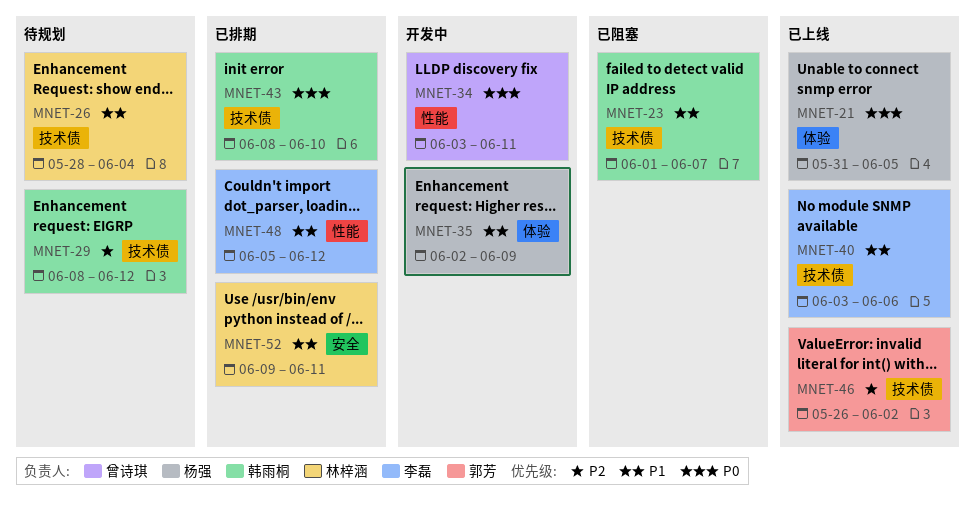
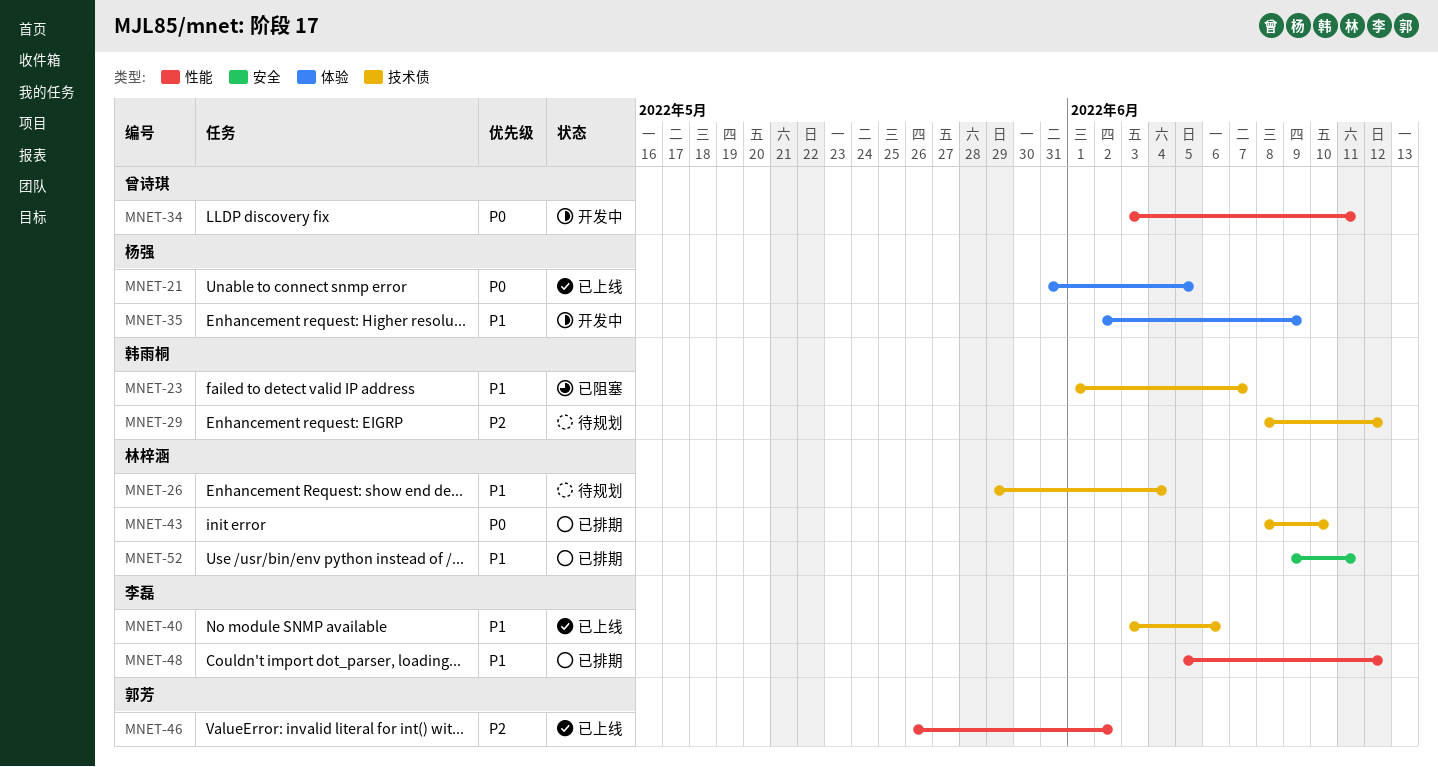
MNET-26, start: May 28 -> May 29
MNET-43, owner: 韩雨桐 -> 林梓涵
MNET-46, label: 技术债 -> 性能

